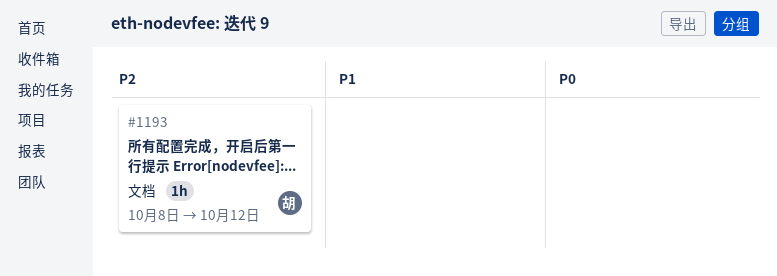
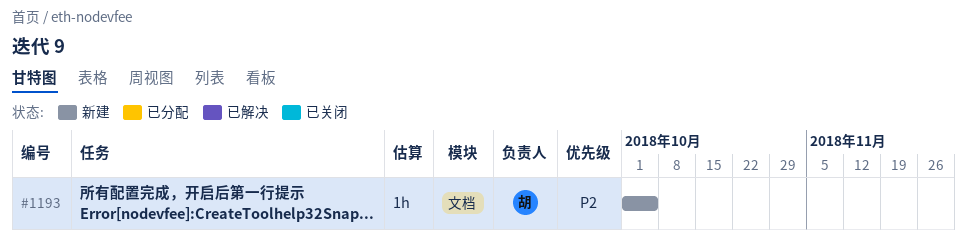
#1193, start: Oct 8 -> Oct 1
#1193, due: Oct 12 -> Oct 5

